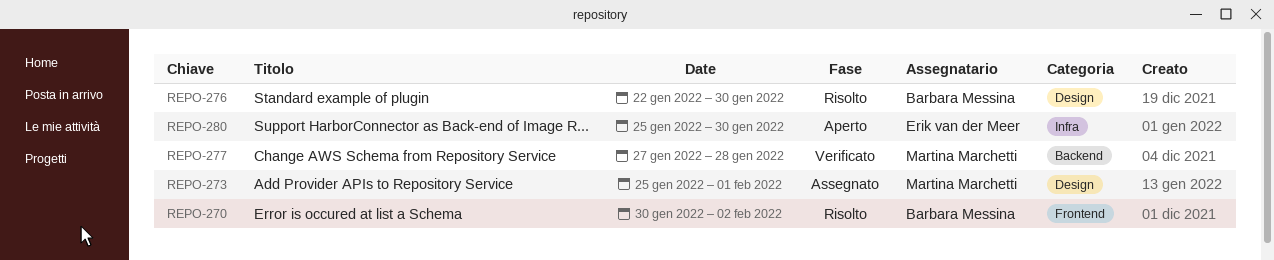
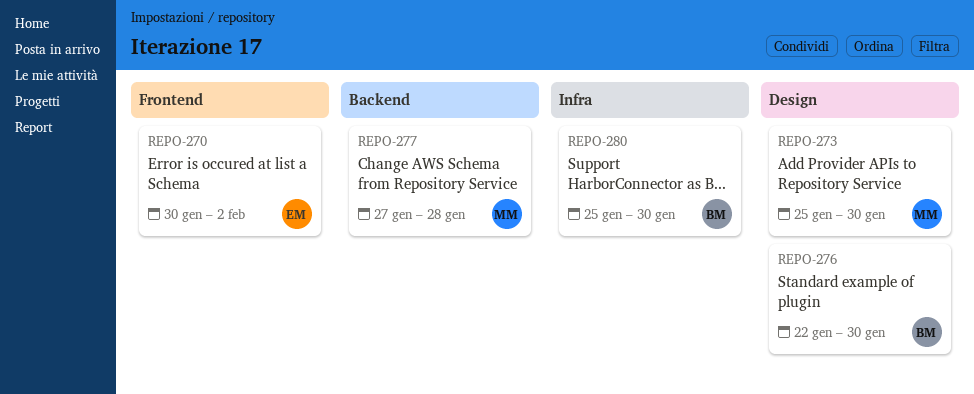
REPO-270, owner: Barbara Messina -> Erik van der Meer
REPO-273, due: Feb 1 -> Jan 30
REPO-280, owner: Erik van der Meer -> Barbara Messina

